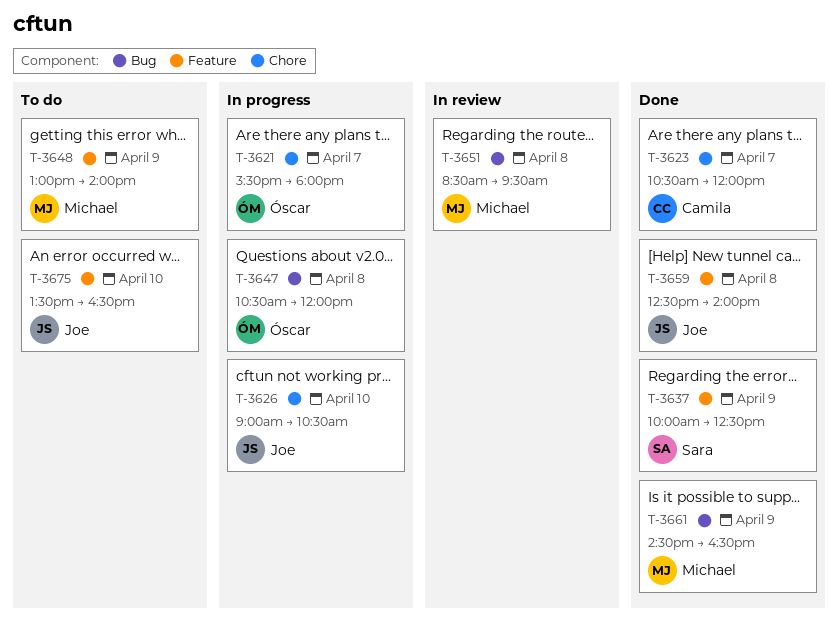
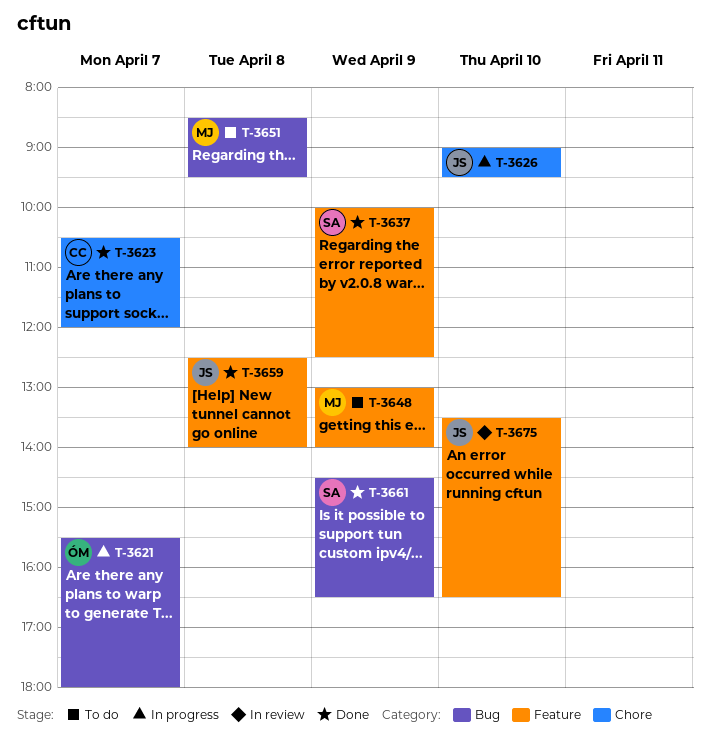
T-3621, label: Chore -> Bug
T-3626, ends: 10:30 -> 09:30
T-3647: present -> none
T-3651, status: In review -> To do
T-3661, owner: Michael -> Sara
T-3675, status: To do -> In review

